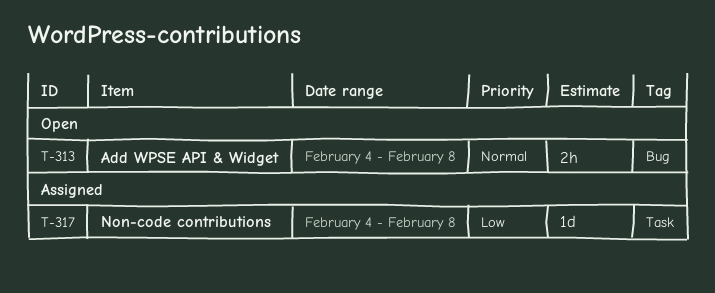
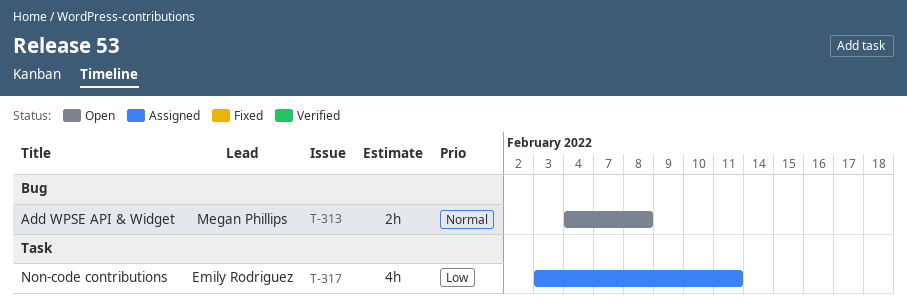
T-317, estimate: 1d -> 4h
T-317, start: Feb 4 -> Feb 3
T-317, due: Feb 8 -> Feb 11

